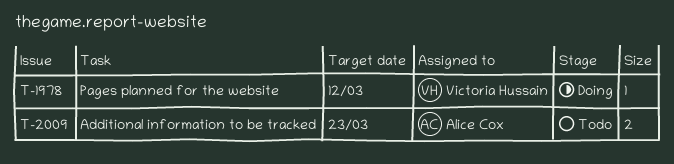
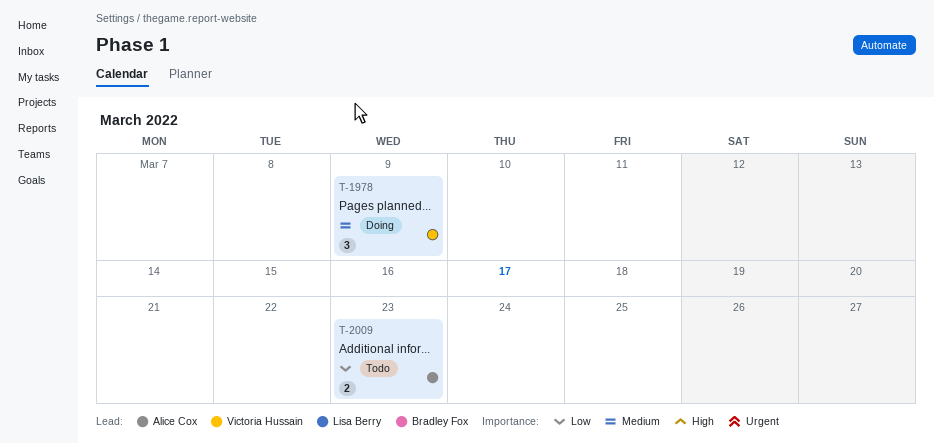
T-1978, estimate: 1 -> 3
T-1978, due: Mar 12 -> Mar 9

